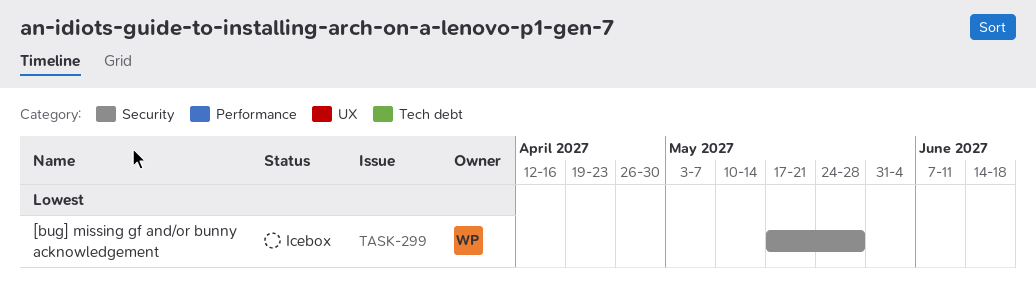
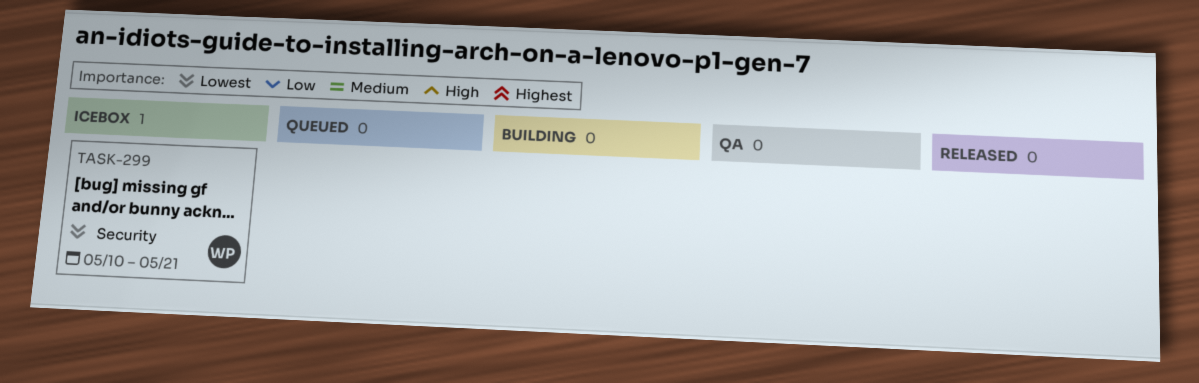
TASK-299, start: May 17 -> May 10
TASK-299, due: May 28 -> May 21

